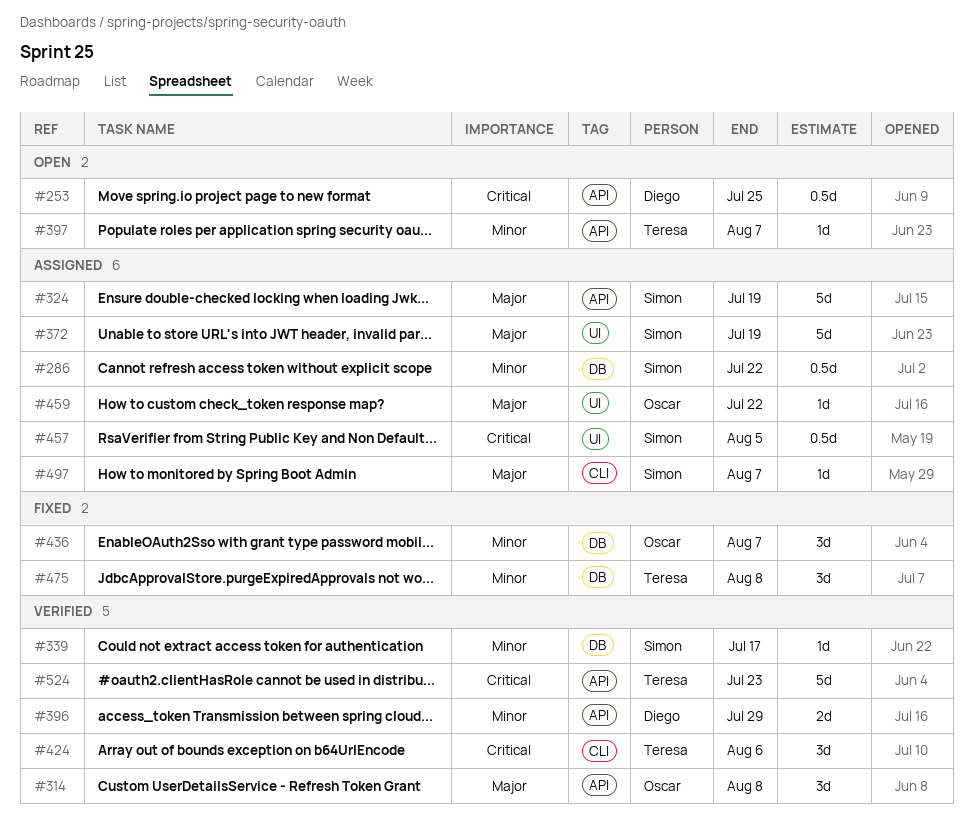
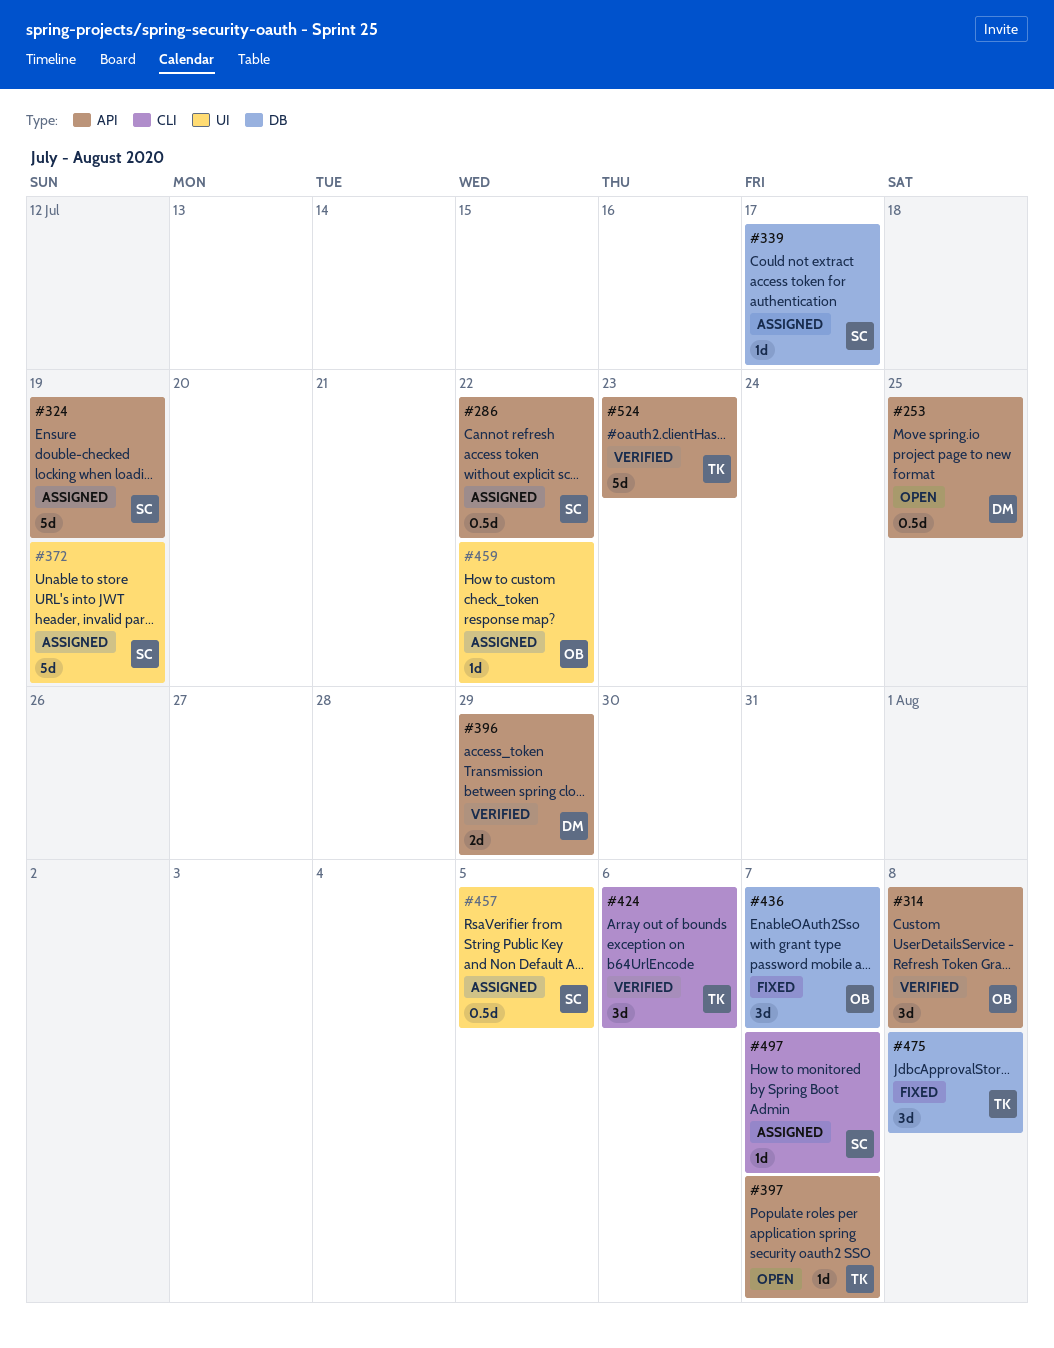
#286, label: DB -> API
#339, status: Verified -> Assigned

